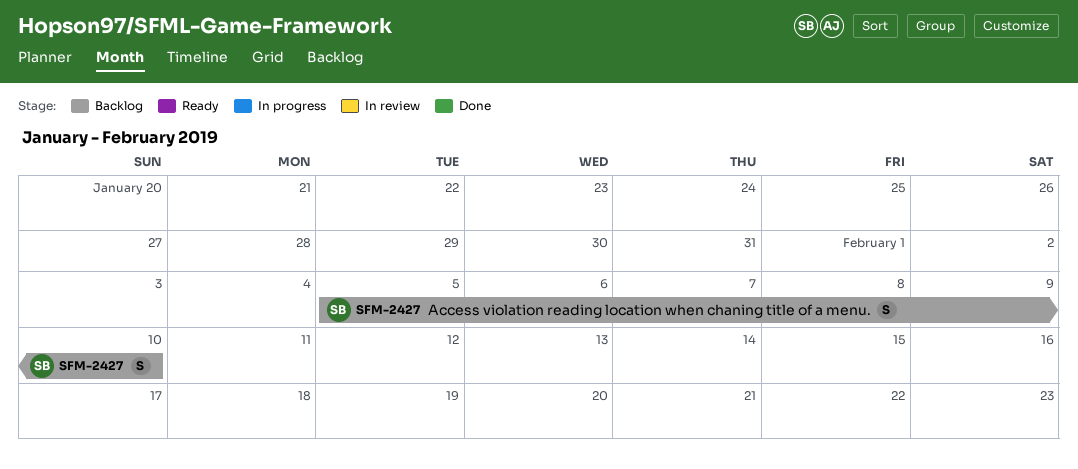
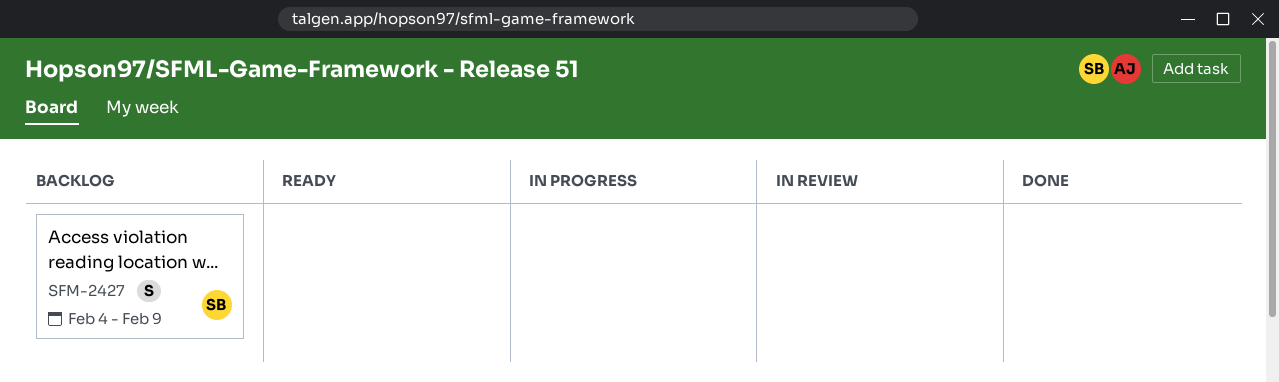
SFM-2427, start: Feb 5 -> Feb 4
SFM-2427, due: Feb 10 -> Feb 9

